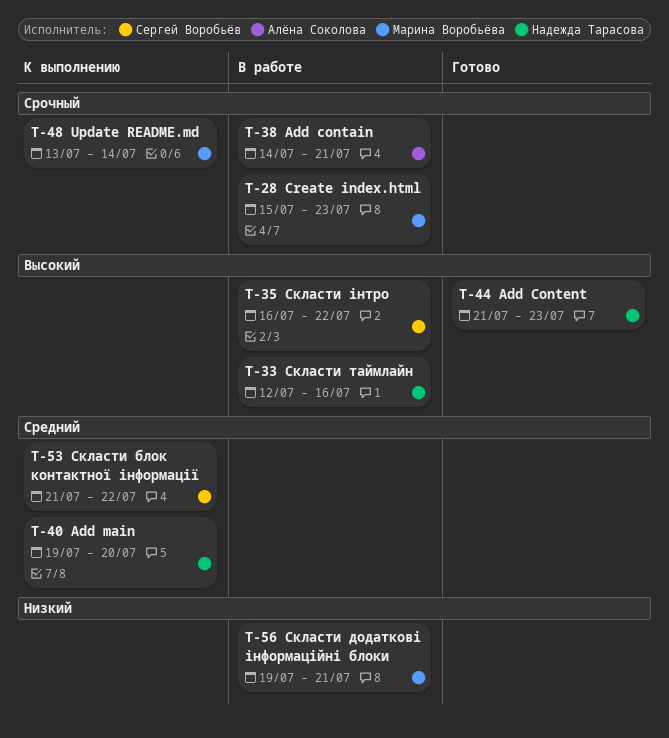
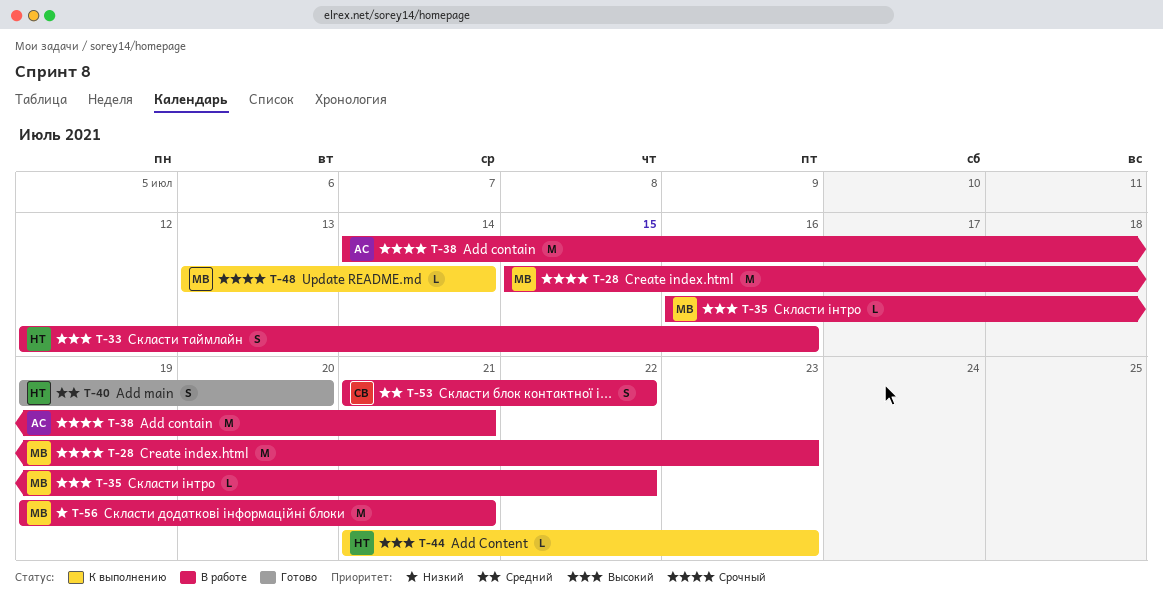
T-35, owner: Сергей Воробьёв -> Марина Воробьёва
T-40, status: К выполнению -> Готово
T-44, status: Готово -> К выполнению
T-53, status: К выполнению -> В работе

